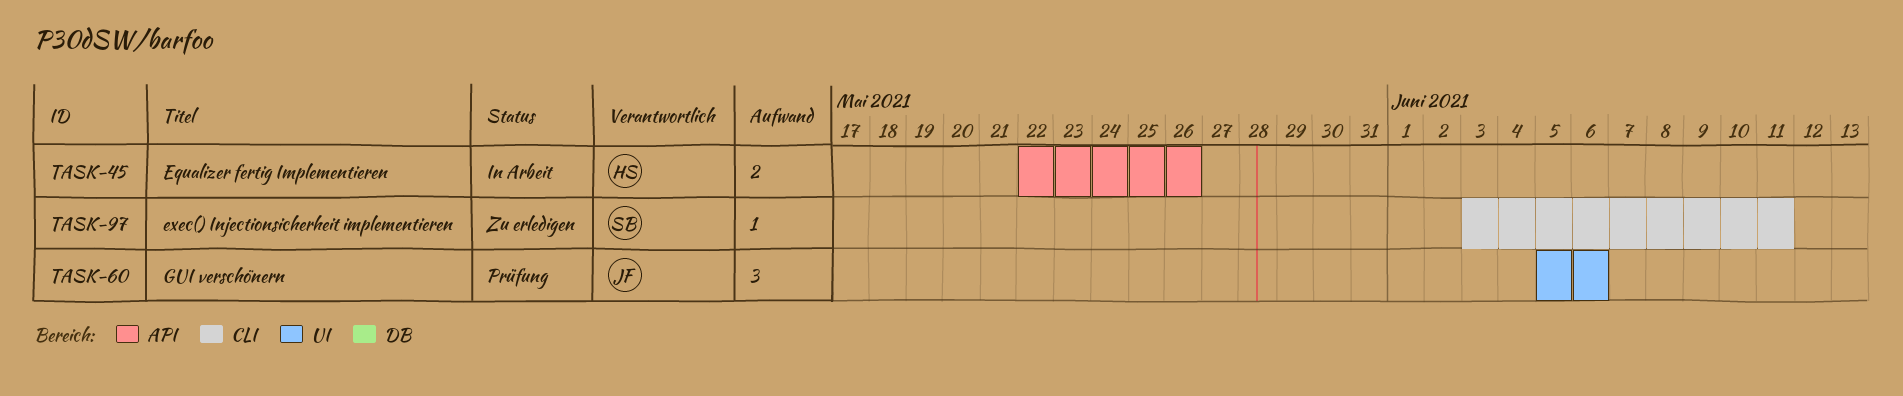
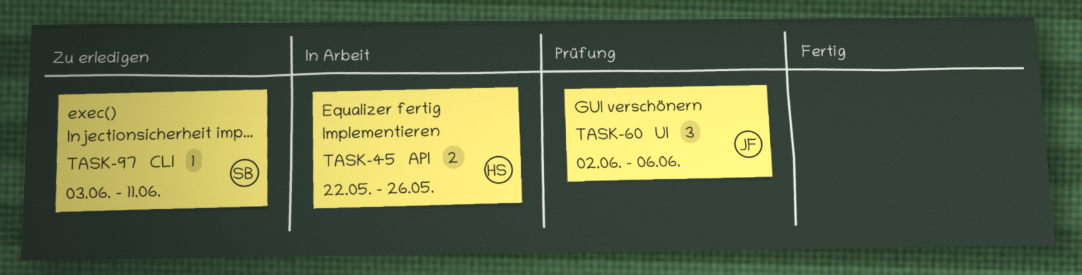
TASK-60, start: Jun 5 -> Jun 2

